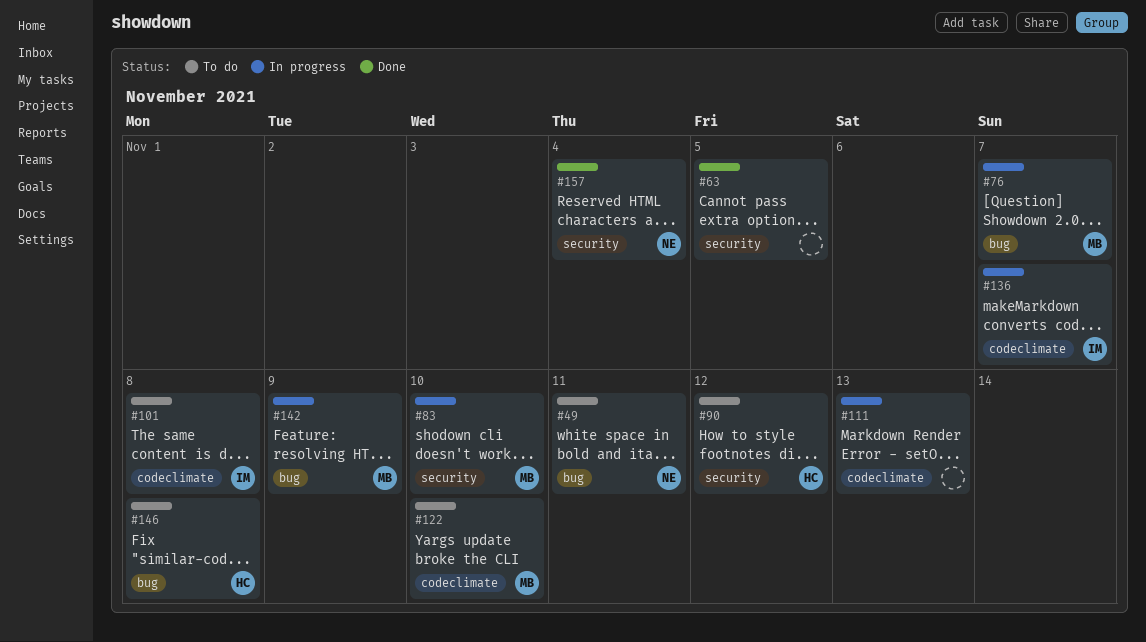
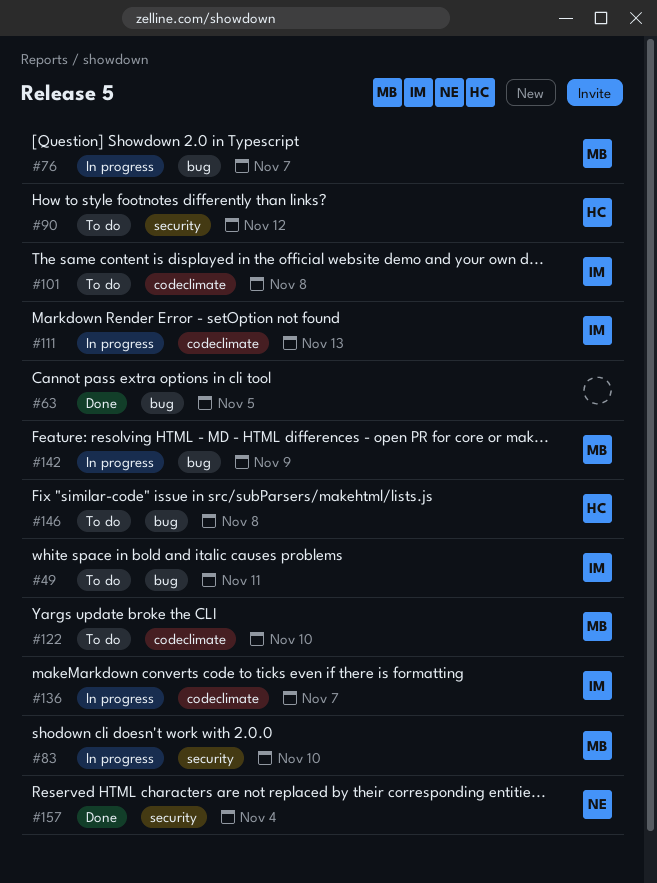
#49, owner: NE -> IM
#63, label: security -> bug
#111, owner: none -> IM

